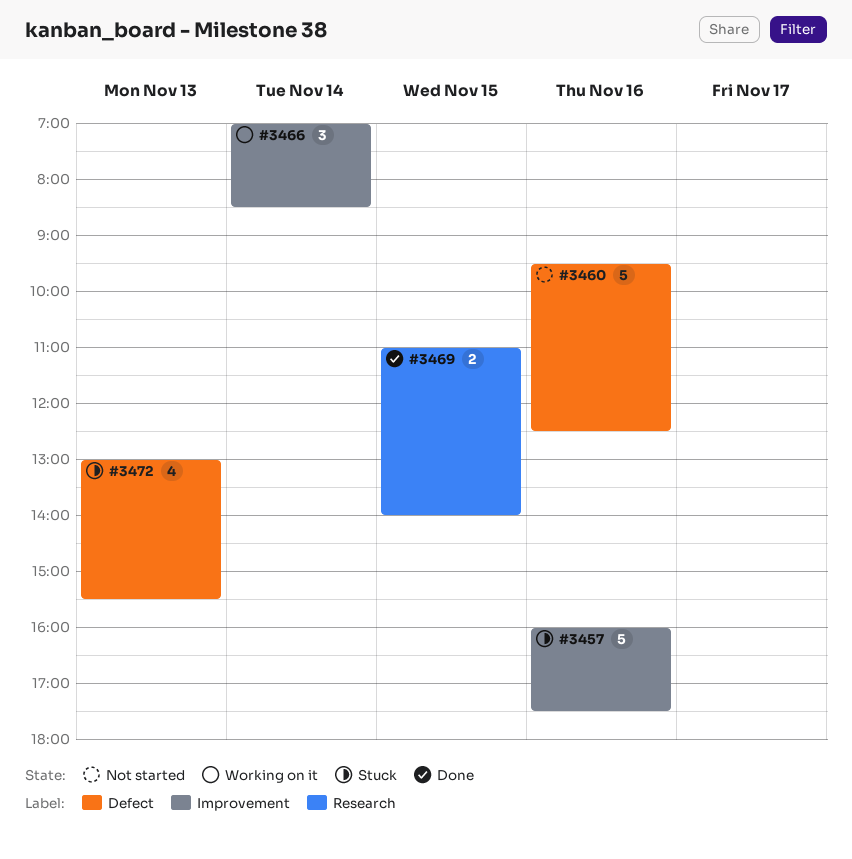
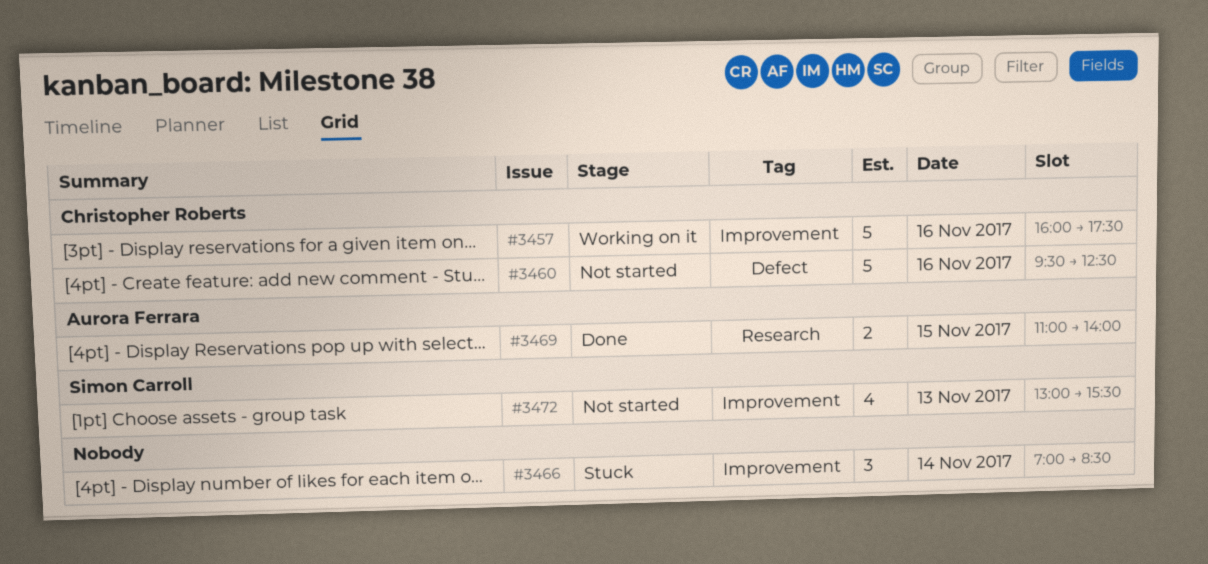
#3457, status: Stuck -> Working on it
#3466, status: Working on it -> Stuck
#3472, status: Stuck -> Not started
#3472, label: Defect -> Improvement

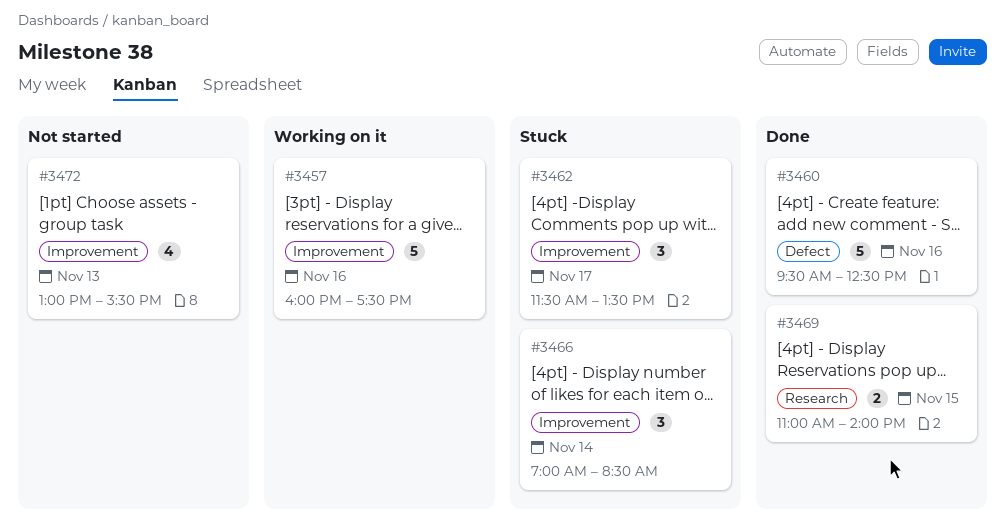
#3460, status: Not started -> Done
#3462: none -> present

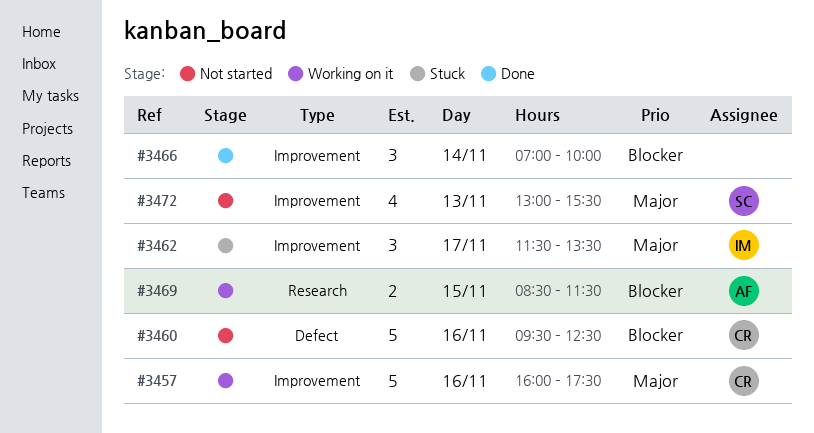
#3460, status: Done -> Not started
#3466, status: Stuck -> Done
#3466, ends: 08:30 -> 10:00
#3469, status: Done -> Working on it
#3469, begins: 11:00 -> 08:30
#3469, ends: 14:00 -> 11:30

